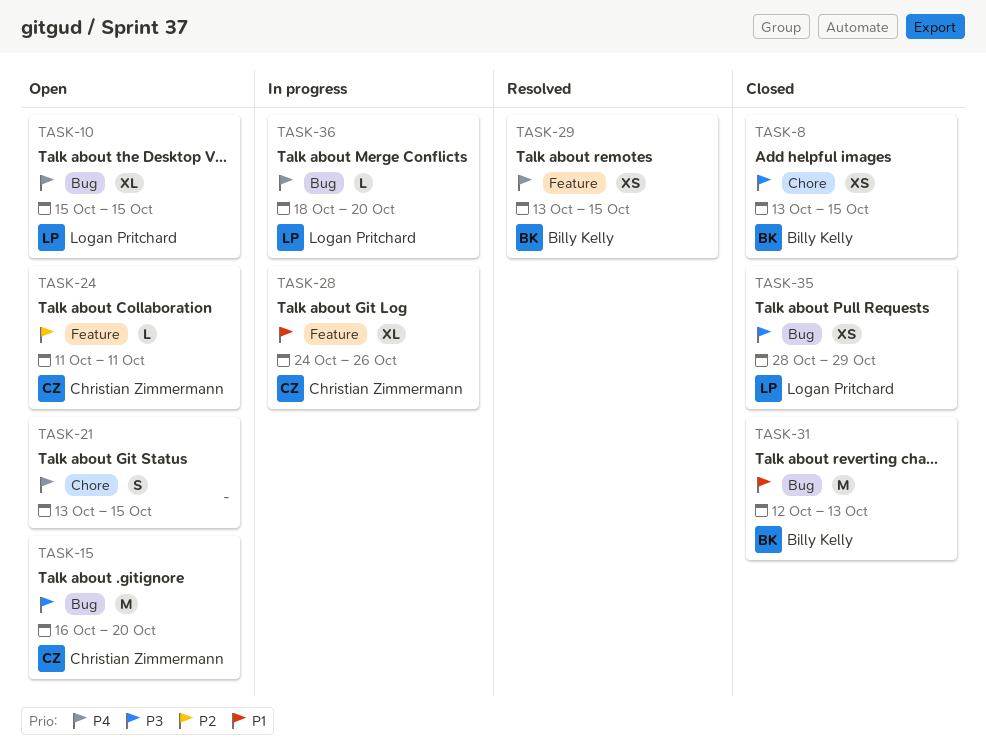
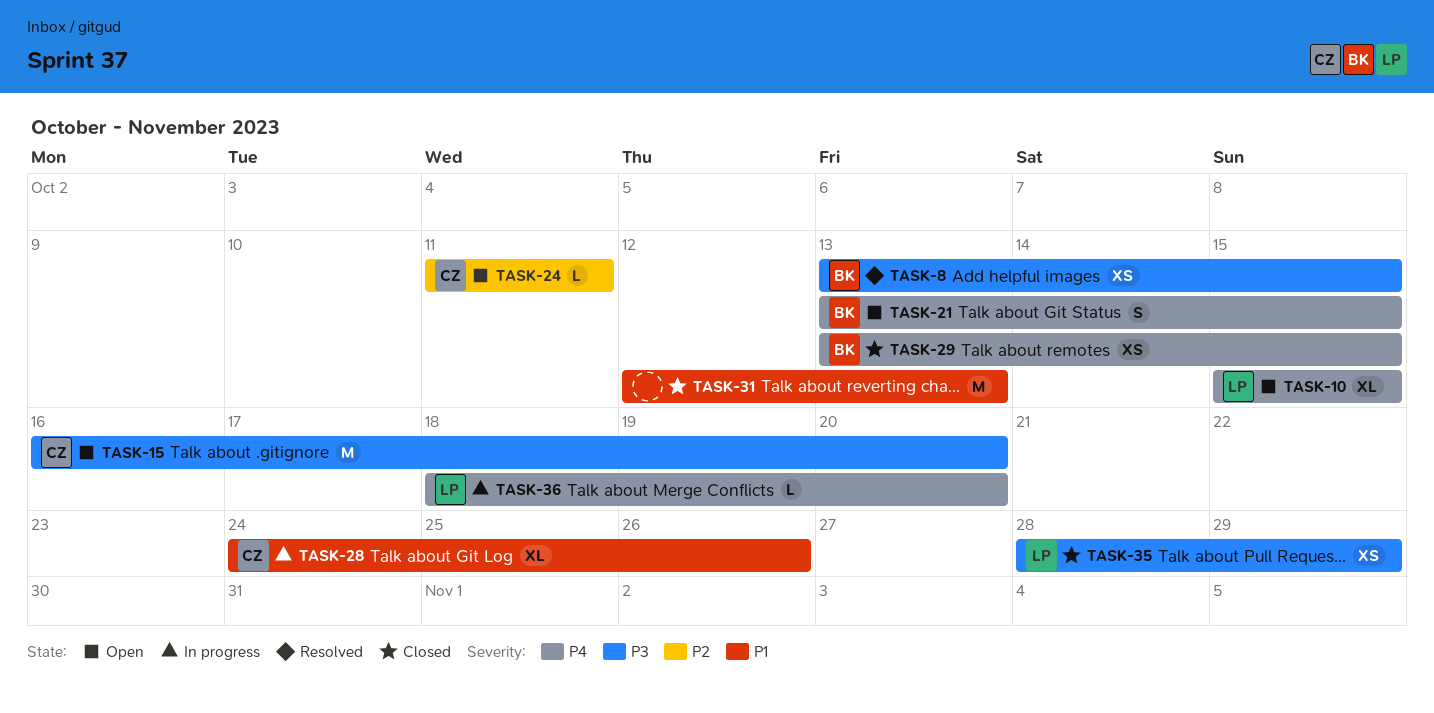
TASK-8, status: Closed -> Resolved
TASK-21, owner: none -> Billy Kelly
TASK-29, status: Resolved -> Closed
TASK-31, owner: Billy Kelly -> none

